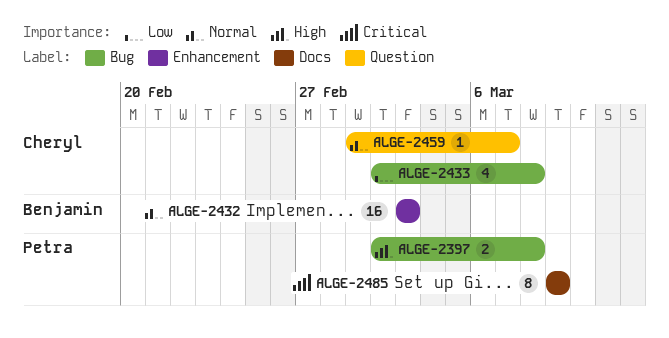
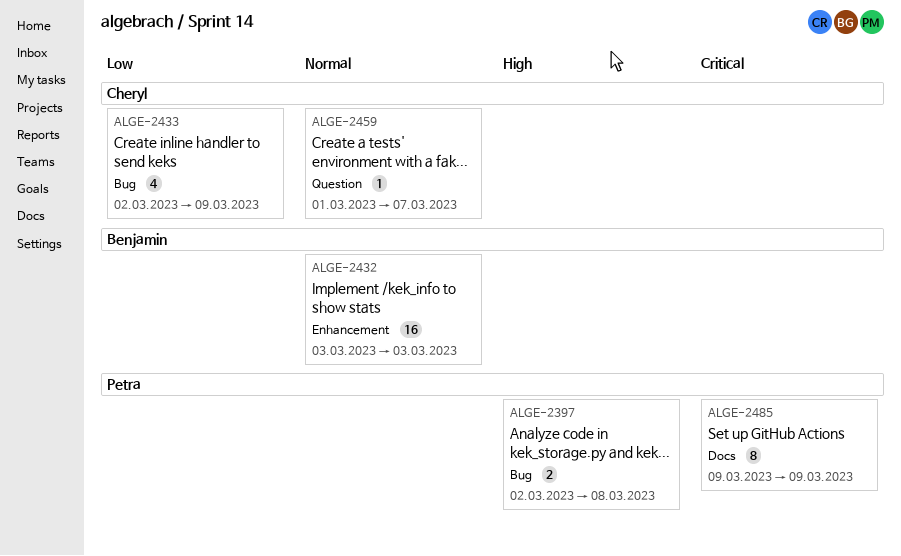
ALGE-2433, due: Mar 8 -> Mar 9

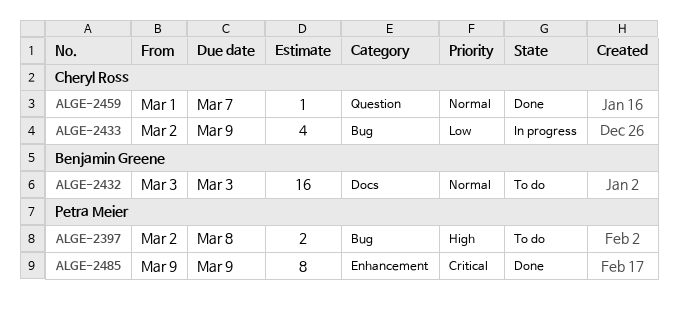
ALGE-2432, label: Enhancement -> Docs
ALGE-2485, label: Docs -> Enhancement

